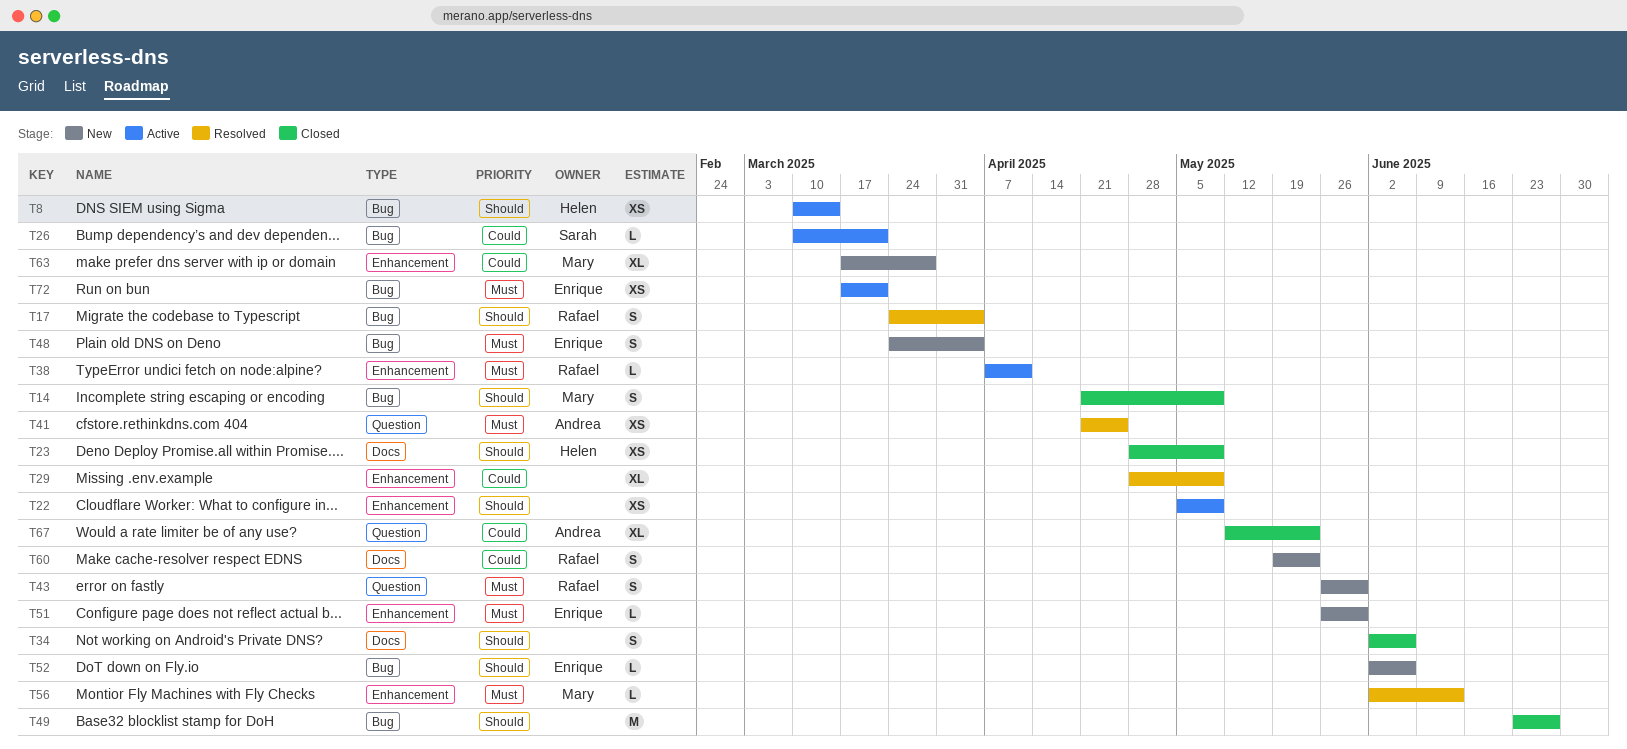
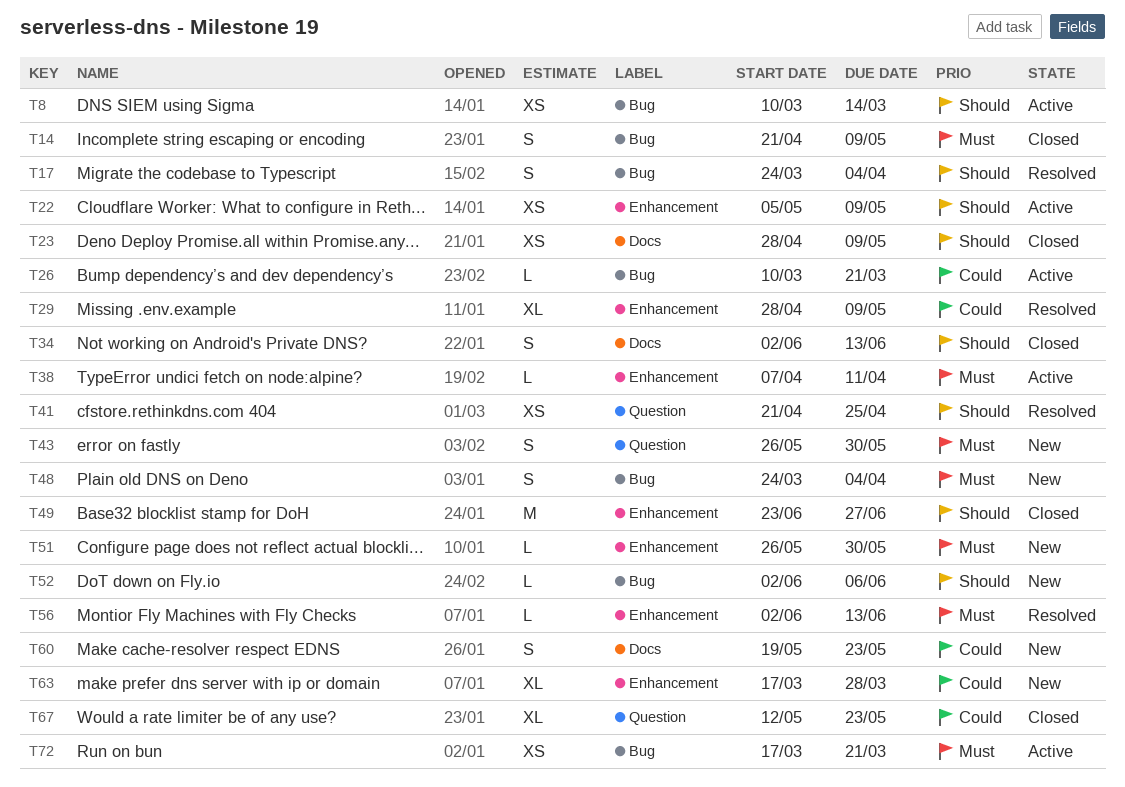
T14, priority: Should -> Must
T34, due: Jun 6 -> Jun 13
T41, priority: Must -> Should
T49, label: Bug -> Enhancement

